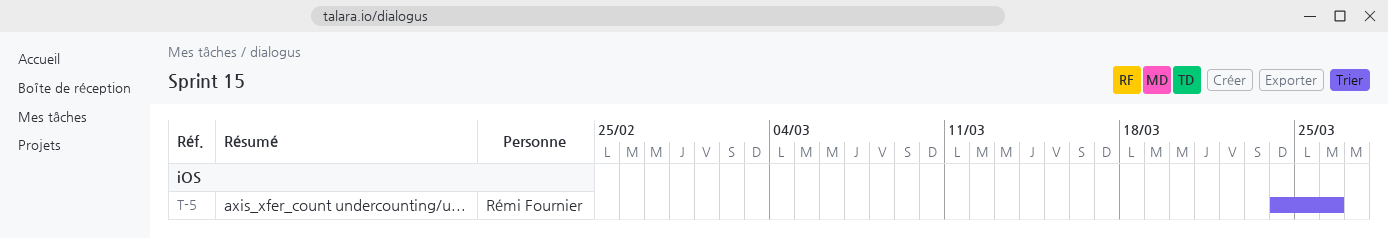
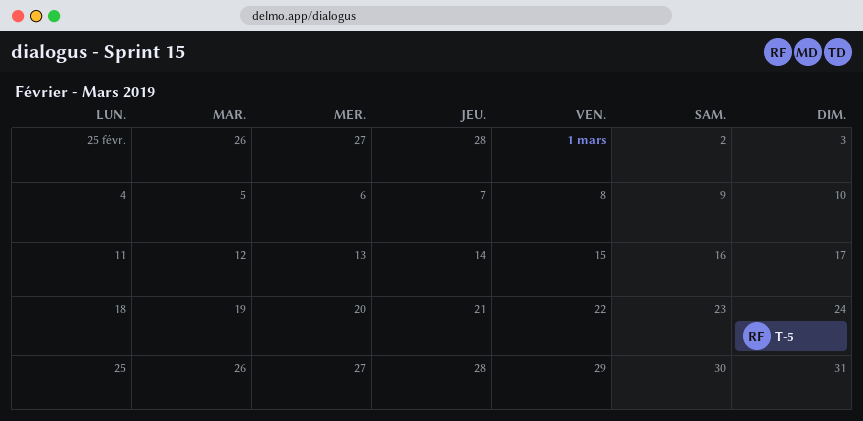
T-5, due: Mar 26 -> Mar 24

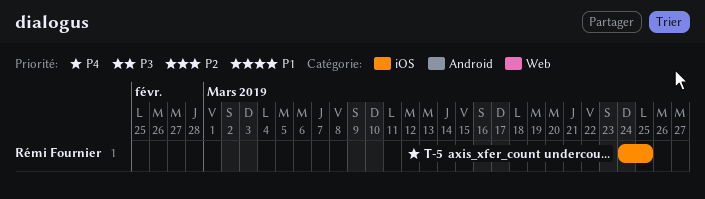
T-5, due: Mar 24 -> Mar 25

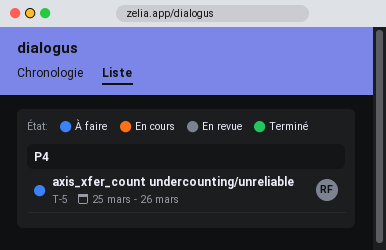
T-5, start: Mar 24 -> Mar 25
T-5, due: Mar 25 -> Mar 26

